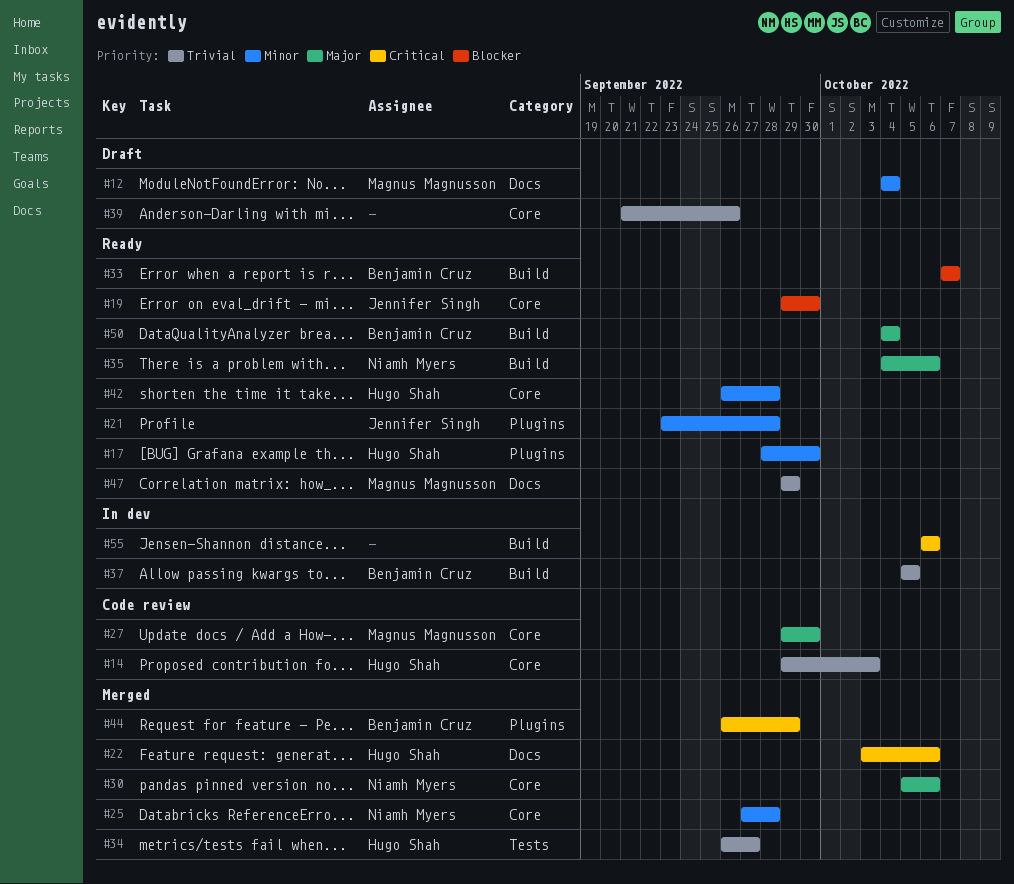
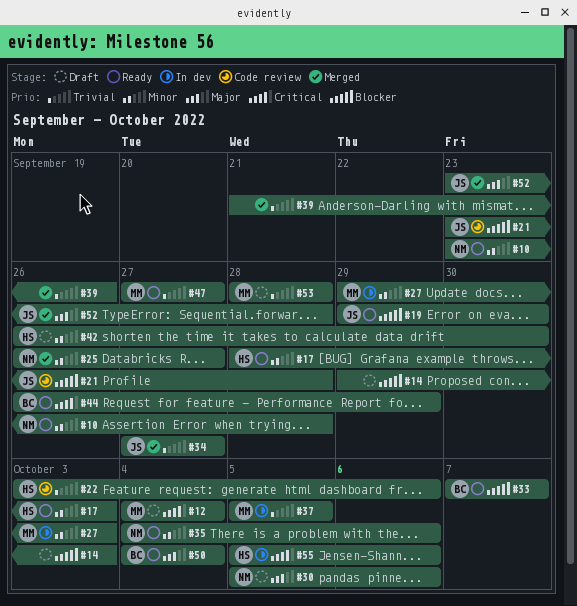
#10: none -> present
#12, priority: Minor -> Critical
#14, status: Code review -> Draft
#14, owner: Hugo Shah -> none
#14, priority: Trivial -> Blocker
#17, due: Sep 30 -> Oct 3
#21, status: Ready -> Code review
#21, priority: Minor -> Blocker
#22, status: Merged -> Code review
#22, priority: Critical -> Trivial
#25, start: Sep 27 -> Sep 26
#25, due: Sep 28 -> Sep 27
#27, status: Code review -> In dev
#27, priority: Major -> Minor
#27, due: Sep 30 -> Oct 3
#30, status: Merged -> Draft
#34, owner: Hugo Shah -> Jennifer Singh
#34, start: Sep 26 -> Sep 27
#35, priority: Major -> Minor
#37, owner: Benjamin Cruz -> Magnus Magnusson
#39, status: Draft -> Merged
#42, status: Ready -> Draft
#42, due: Sep 28 -> Sep 30
#44, status: Merged -> Ready
#47, start: Sep 29 -> Sep 27
#47, due: Sep 29 -> Sep 27
#52: none -> present
#53: none -> present
#55, owner: none -> Hugo Shah
#55, start: Oct 6 -> Oct 5

